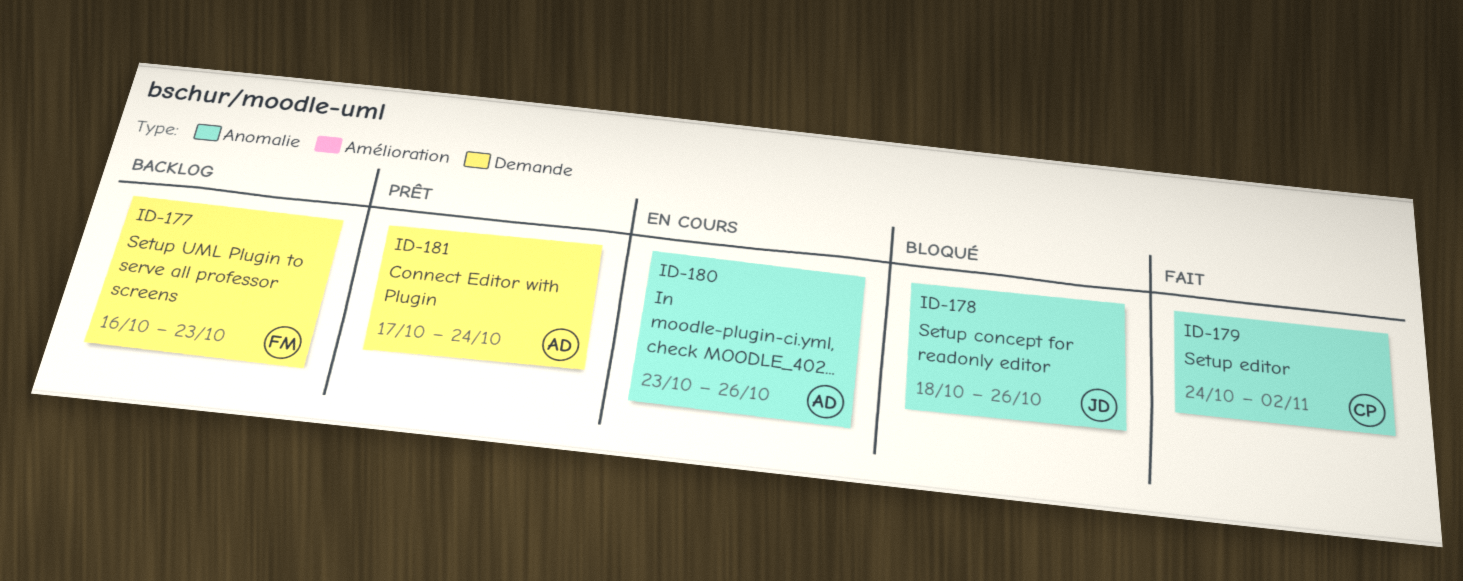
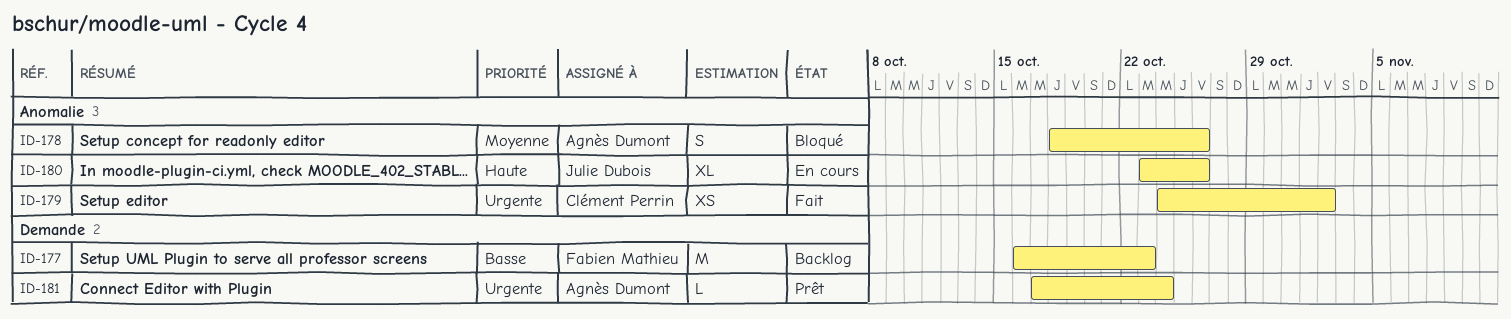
ID-178, owner: Julie Dubois -> Agnès Dumont
ID-180, owner: Agnès Dumont -> Julie Dubois

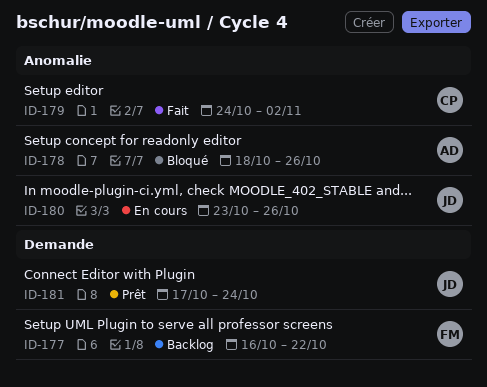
ID-177, due: Oct 23 -> Oct 22
ID-181, owner: Agnès Dumont -> Julie Dubois

